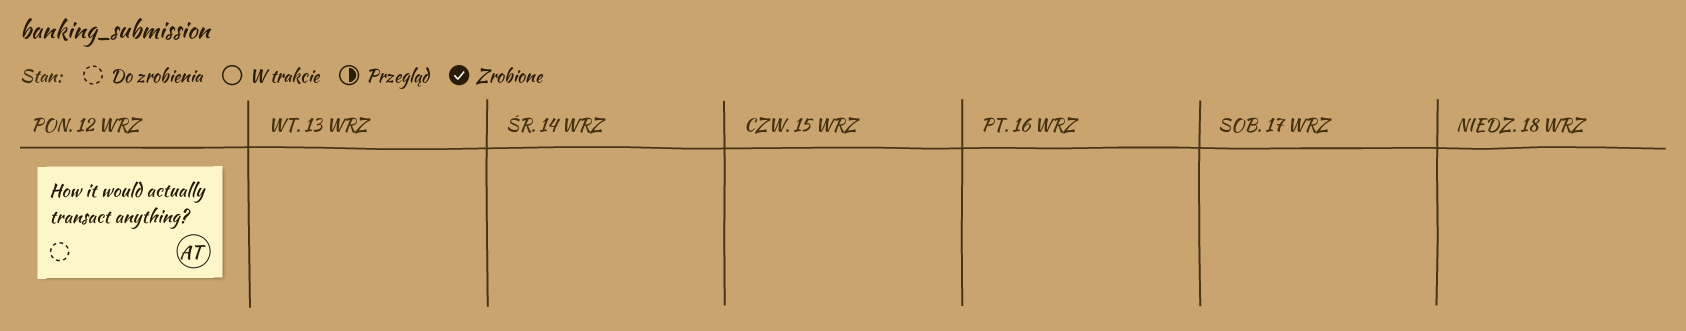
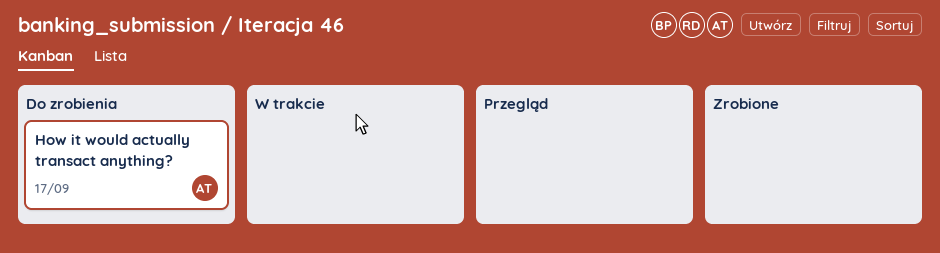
How it would actually transact anything?, due: Sep 12 -> Sep 17

